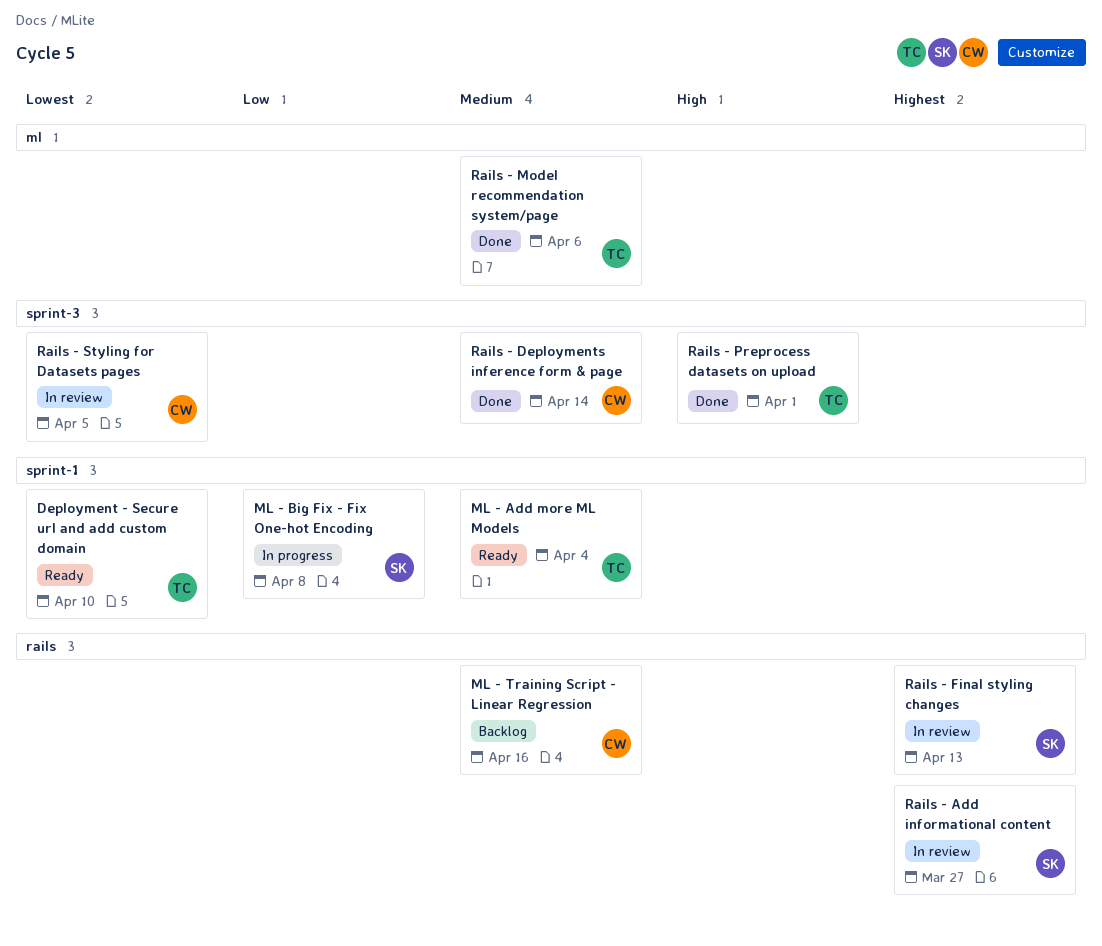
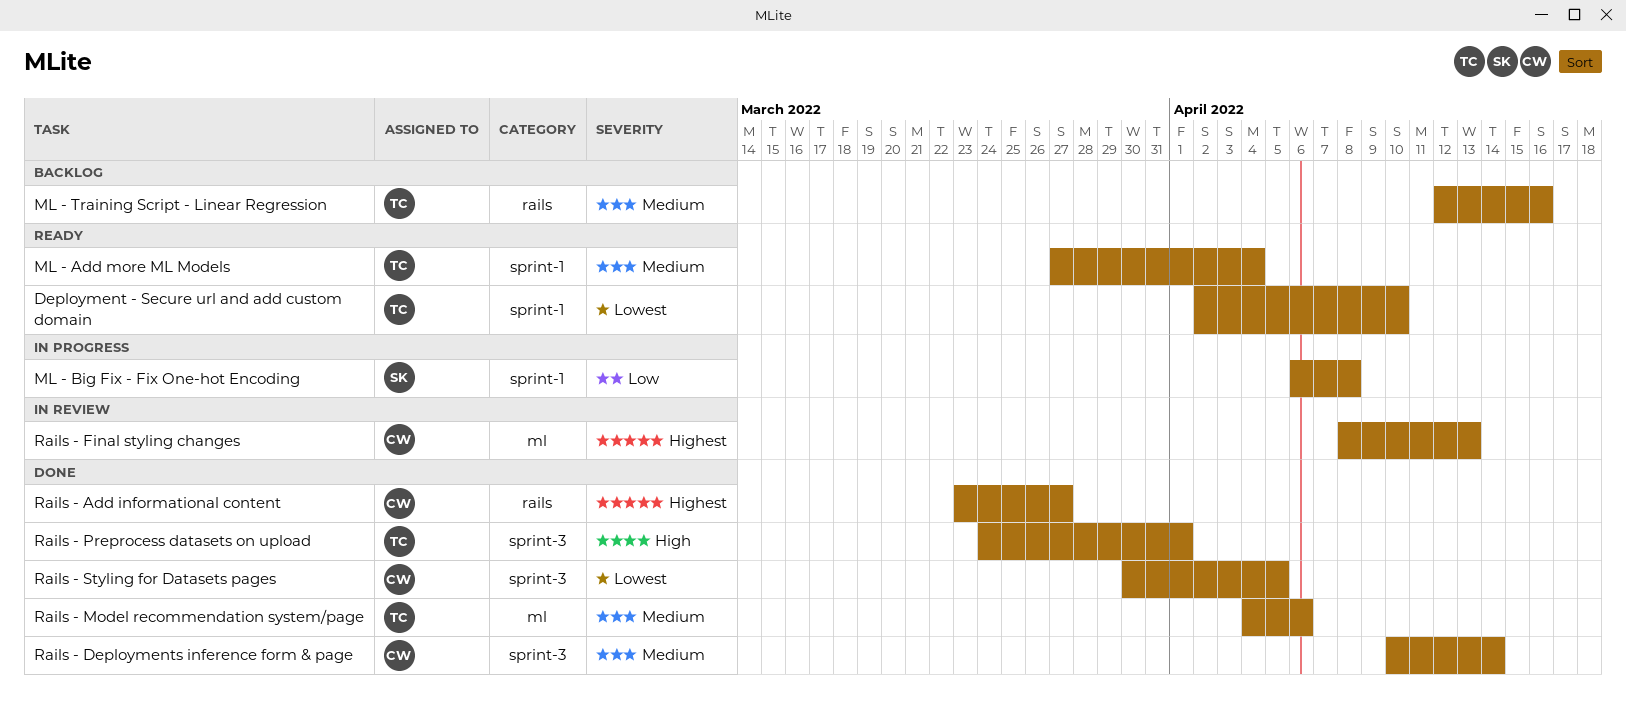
ML - Training Script - Linear Regression, owner: CW -> TC
Rails - Add informational content, status: In review -> Done
Rails - Add informational content, owner: SK -> CW
Rails - Final styling changes, owner: SK -> CW
Rails - Final styling changes, label: rails -> ml
Rails - Styling for Datasets pages, status: In review -> Done

